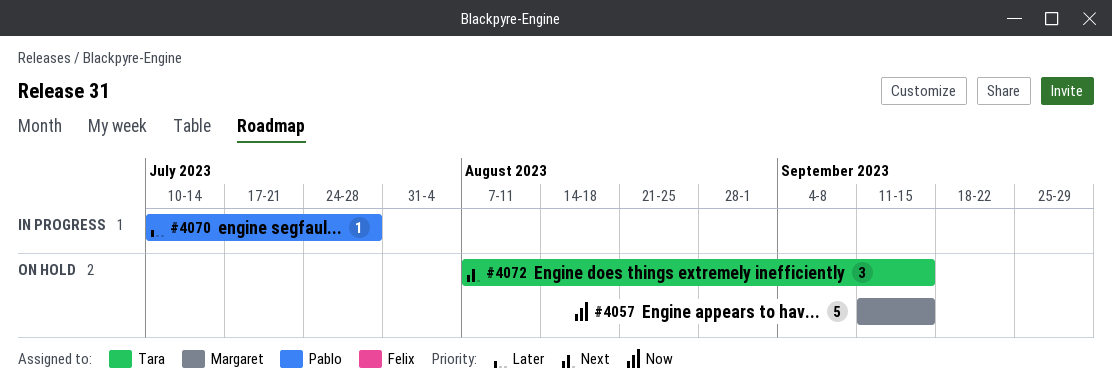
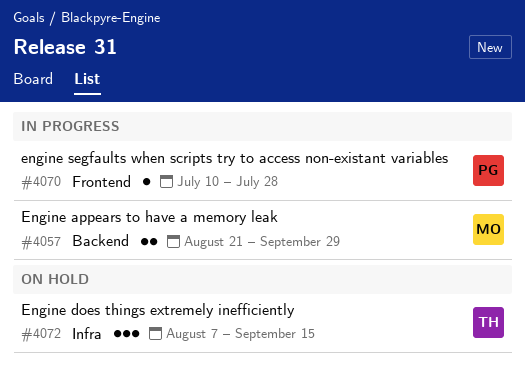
#4057, status: On hold -> In progress
#4057, estimate: 5 -> 2
#4057, start: Sep 11 -> Aug 21
#4057, due: Sep 15 -> Sep 29

